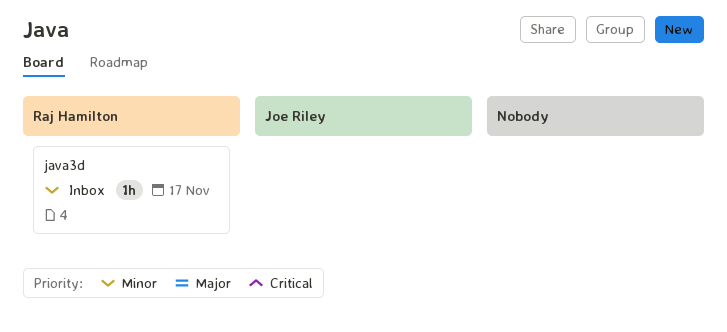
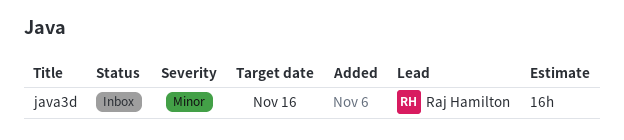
java3d, estimate: 1h -> 16h
java3d, due: Nov 17 -> Nov 16

